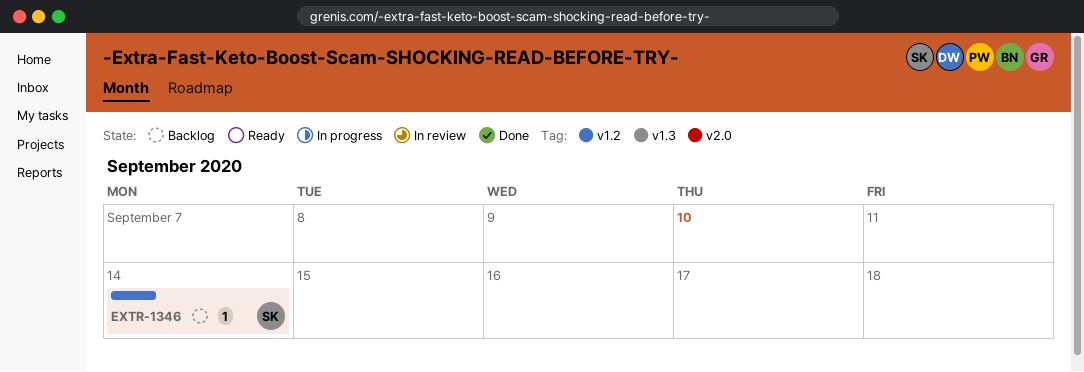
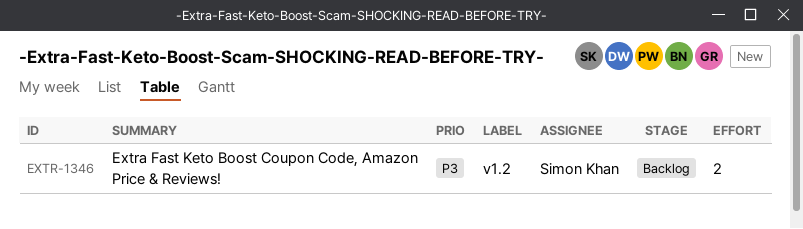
EXTR-1346, estimate: 1 -> 2

